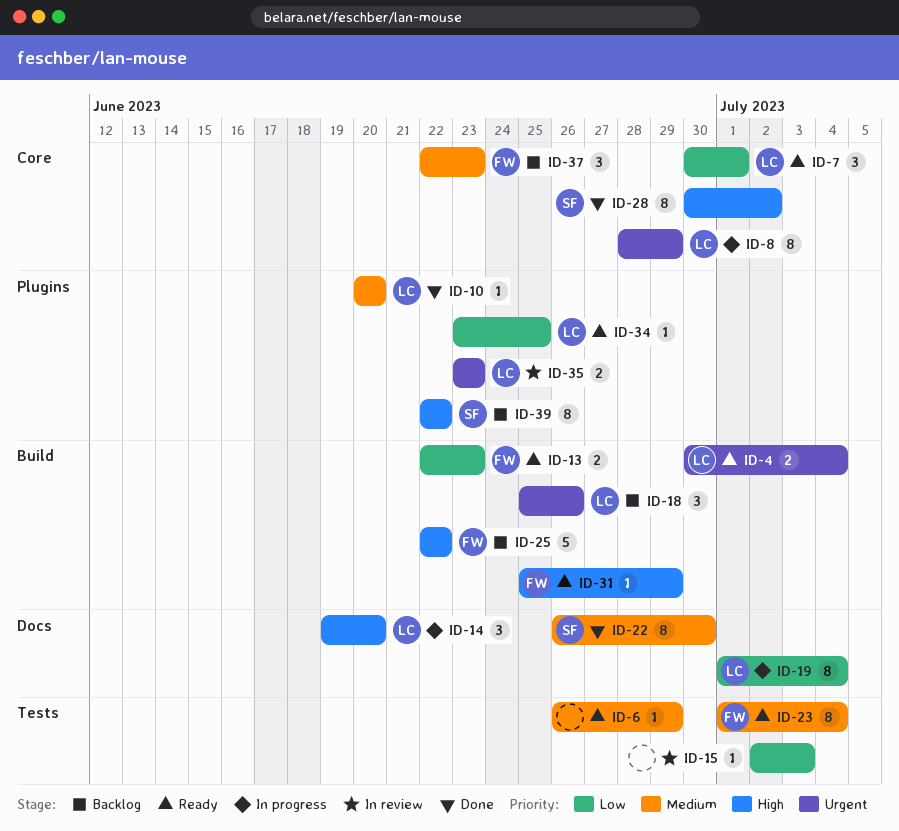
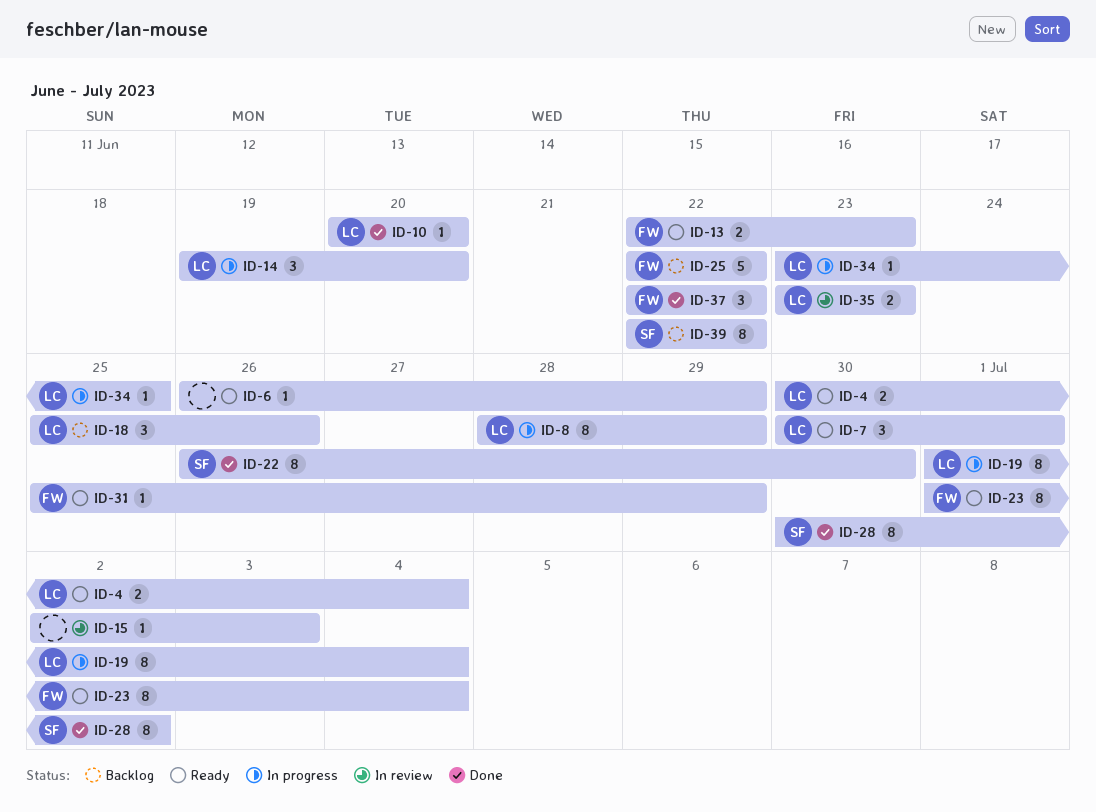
ID-34, status: Ready -> In progress
ID-37, status: Backlog -> Done
ID-37, due: Jun 23 -> Jun 22

